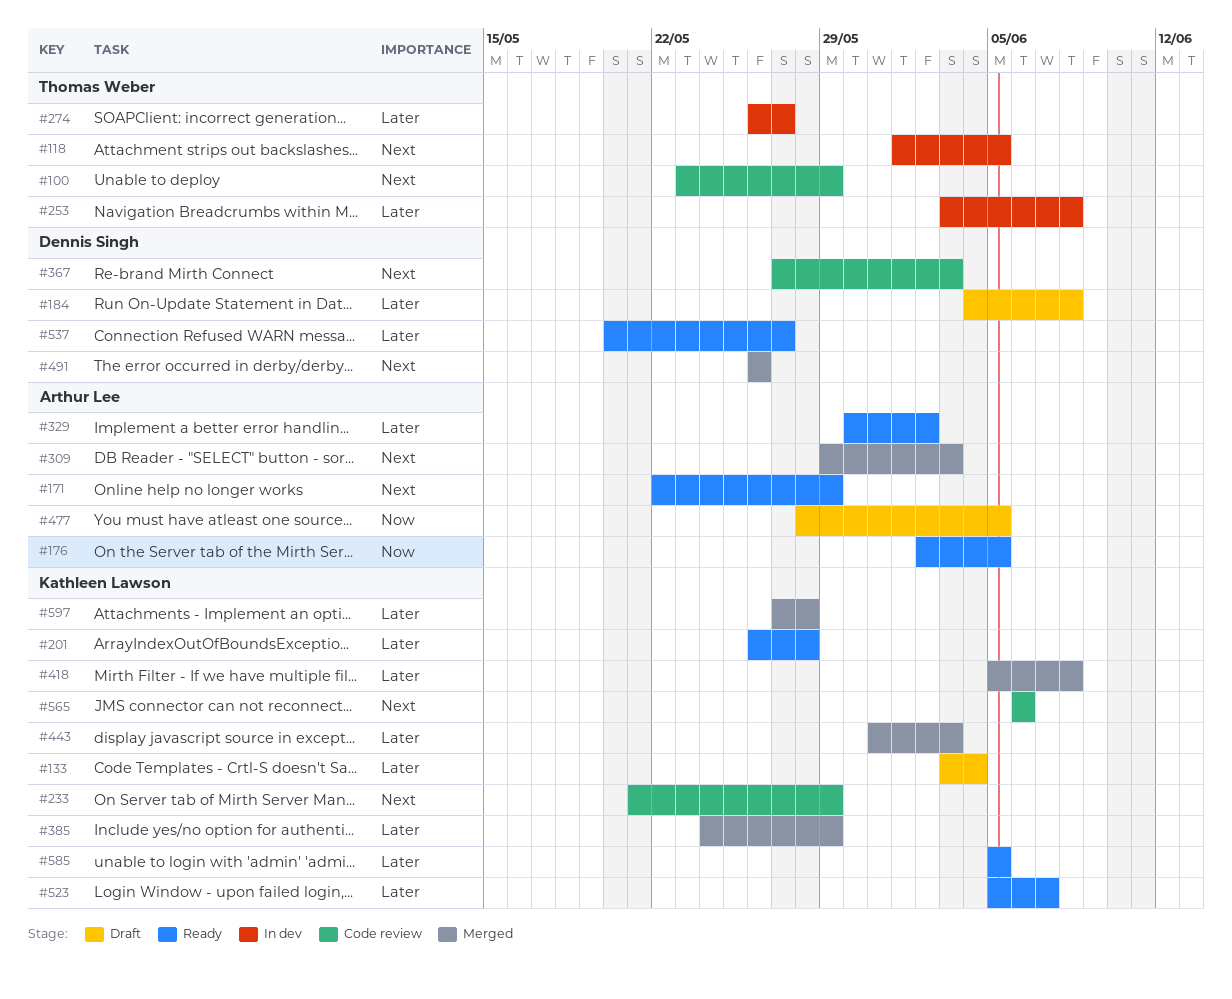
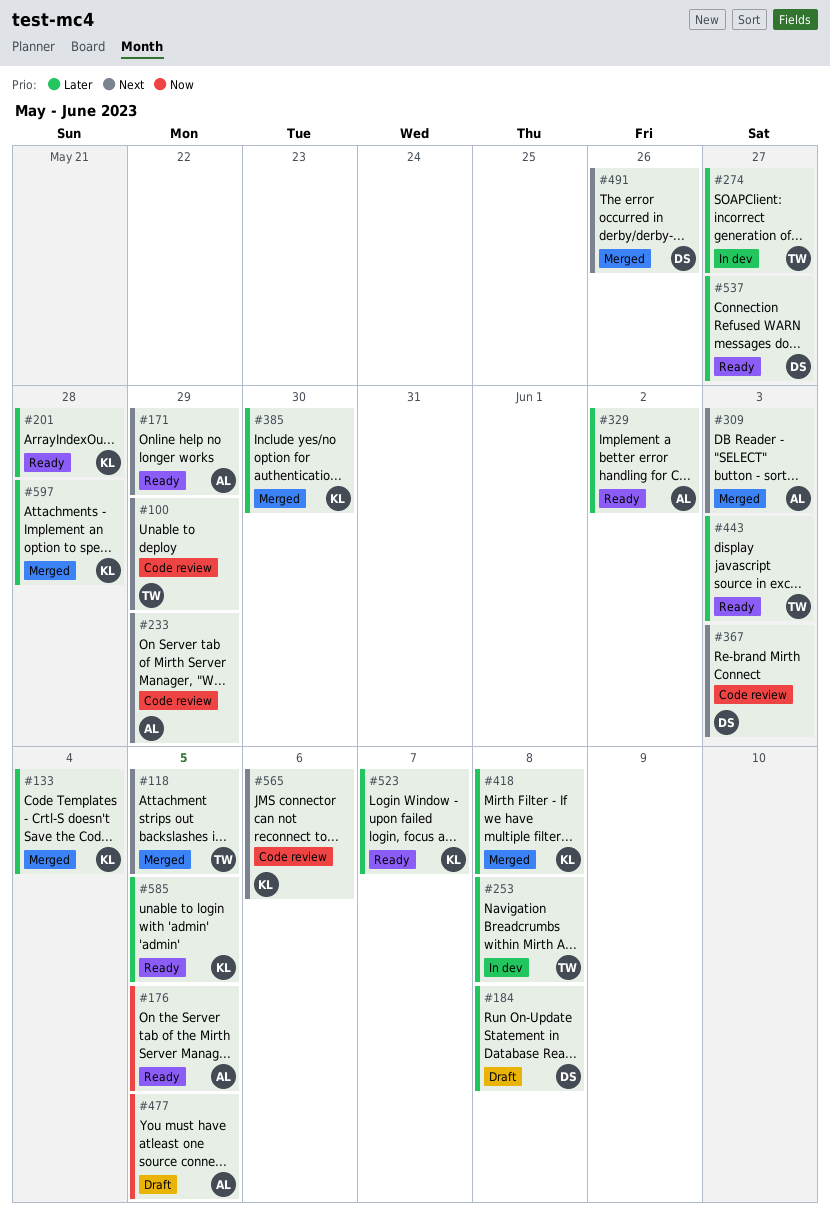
#118, status: In dev -> Merged
#133, status: Draft -> Merged
#233, owner: Kathleen Lawson -> Arthur Lee
#385, due: May 29 -> May 30
#443, status: Merged -> Ready
#443, owner: Kathleen Lawson -> Thomas Weber

